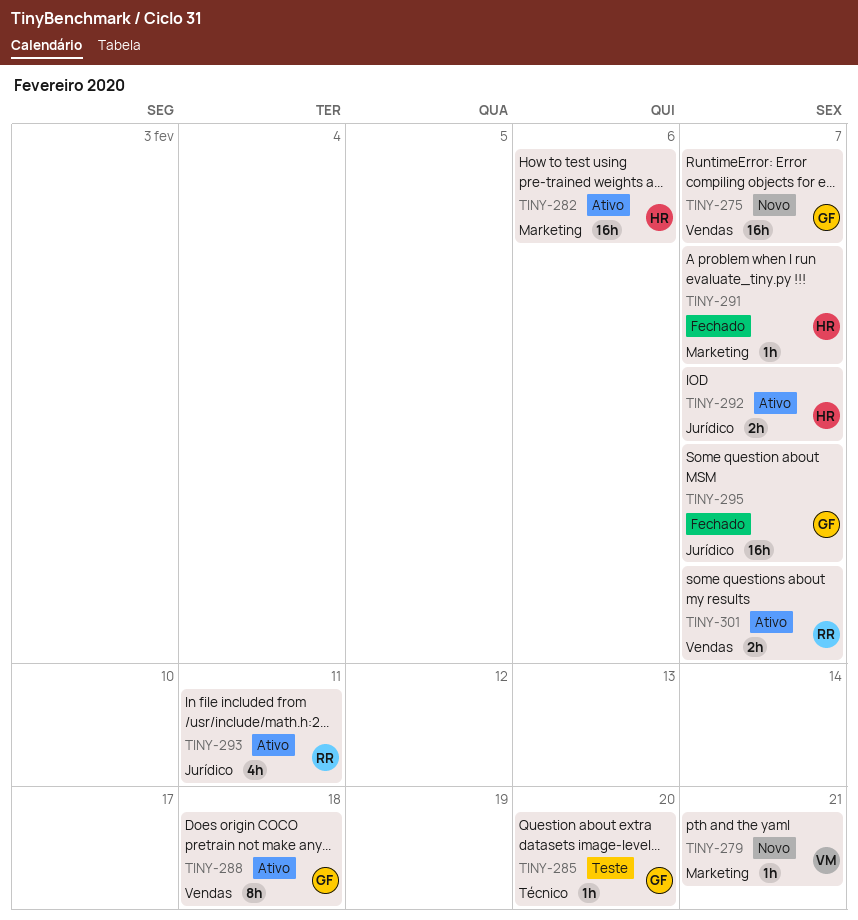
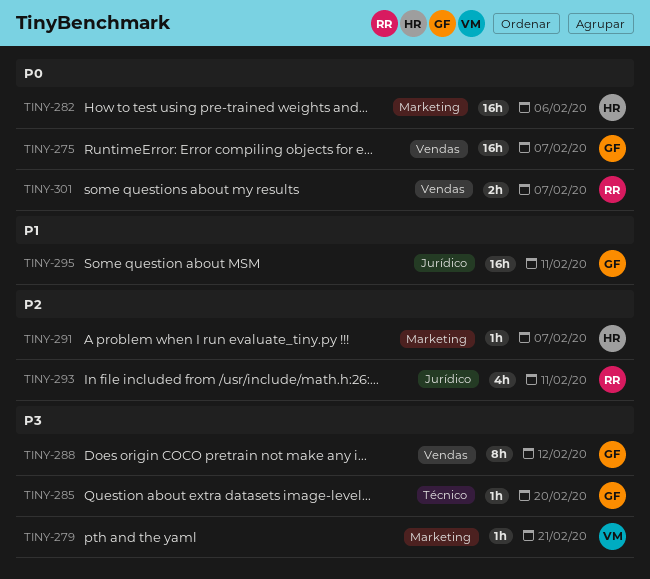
TINY-288, due: Feb 18 -> Feb 12
TINY-292: present -> none
TINY-295, due: Feb 7 -> Feb 11

